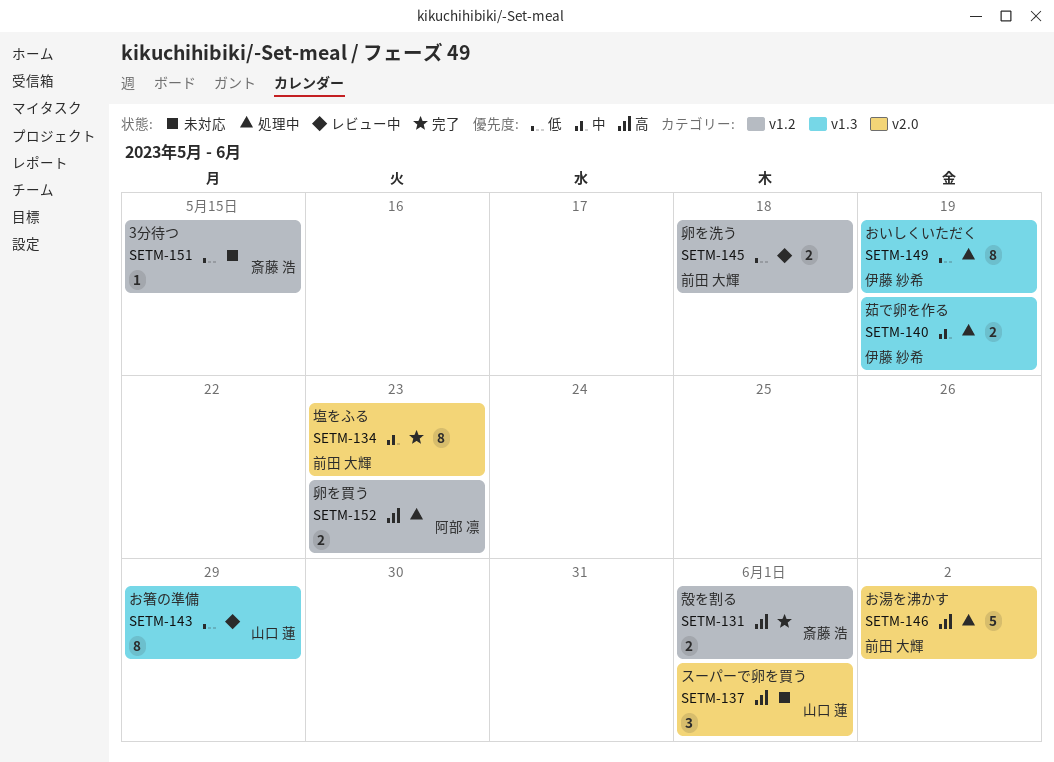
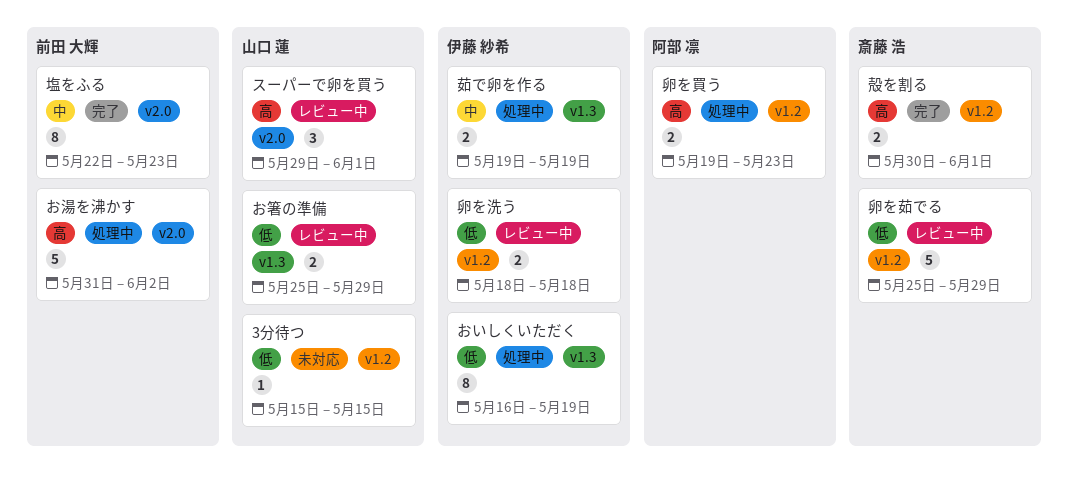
3分待つ, owner: 斎藤 浩 -> 山口 蓮
お箸の準備, estimate: 8 -> 2
スーパーで卵を買う, status: 未対応 -> レビュー中
卵を洗う, owner: 前田 大輝 -> 伊藤 紗希
卵を茹でる: none -> present

